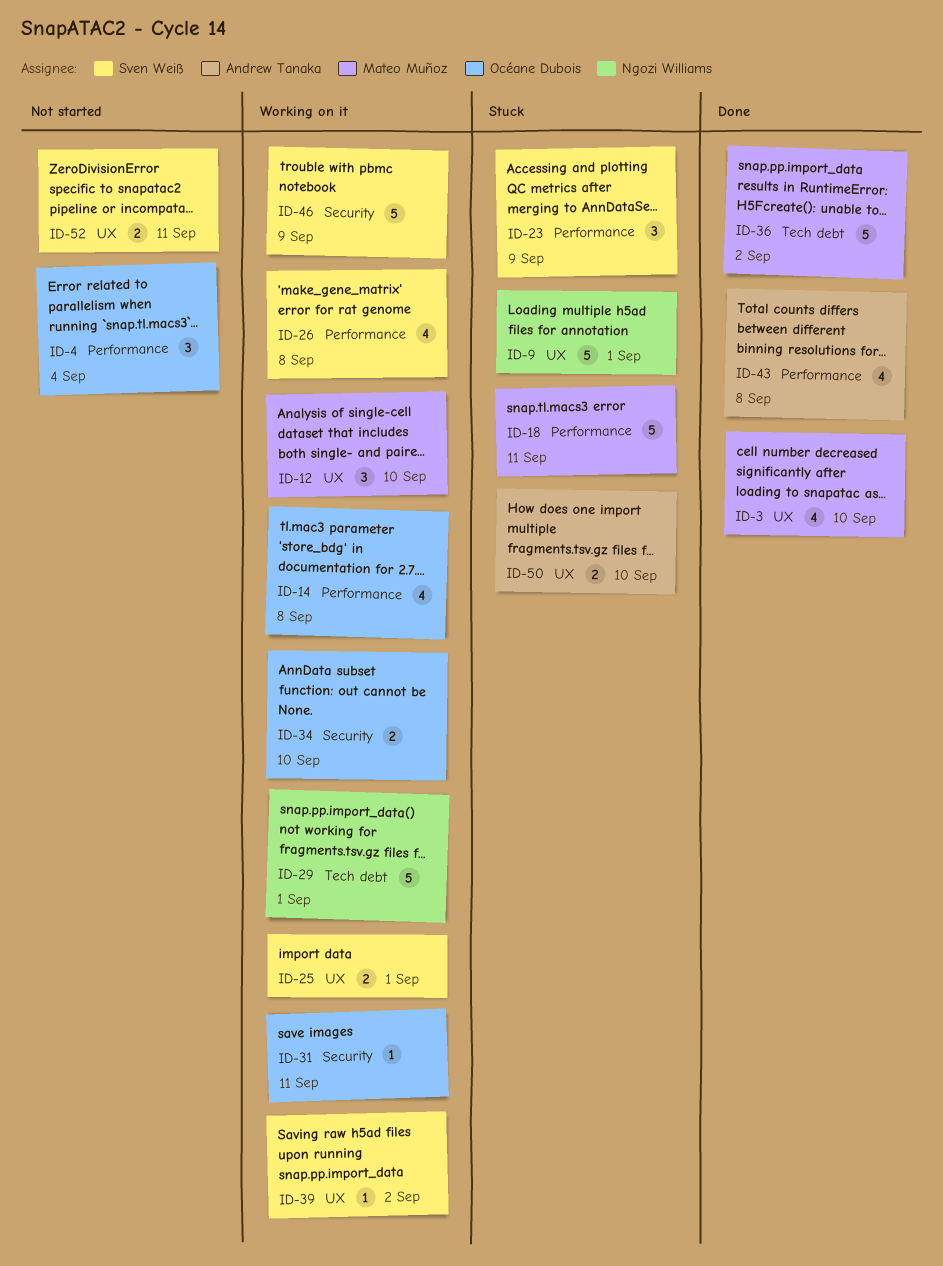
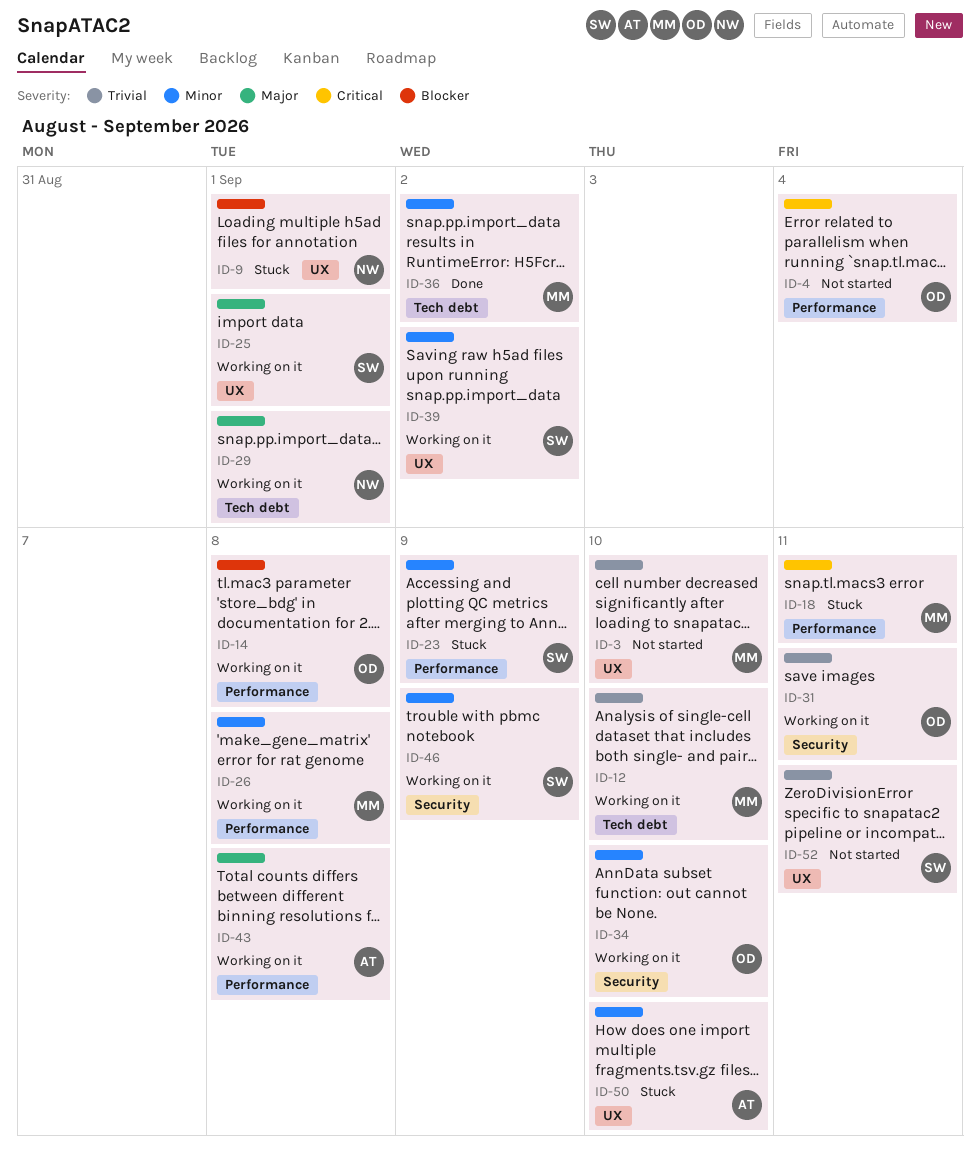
ID-3, status: Done -> Not started
ID-12, label: UX -> Tech debt
ID-26, owner: Sven Weiß -> Mateo Muñoz
ID-43, status: Done -> Working on it

